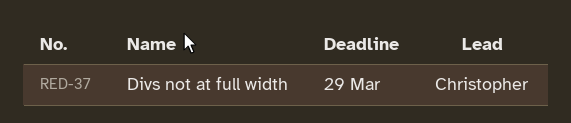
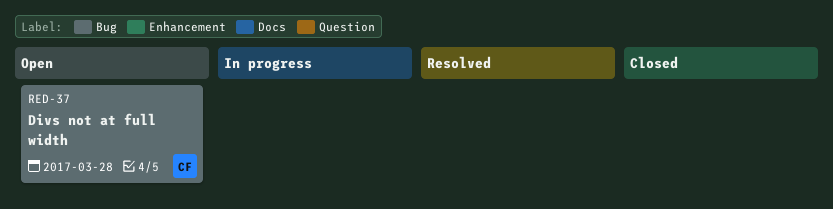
RED-37, due: Mar 29 -> Mar 28

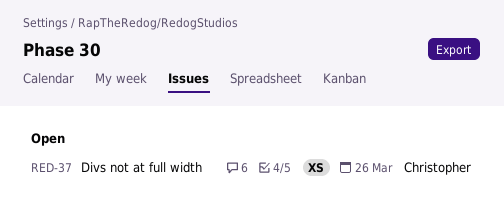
RED-37, due: Mar 28 -> Mar 26

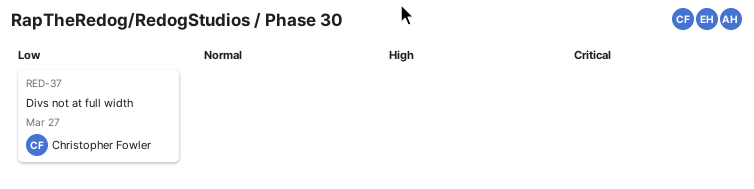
RED-37, due: Mar 26 -> Mar 27

